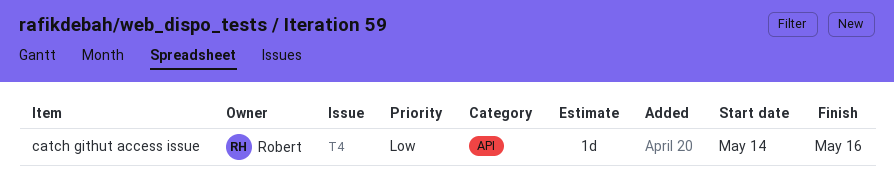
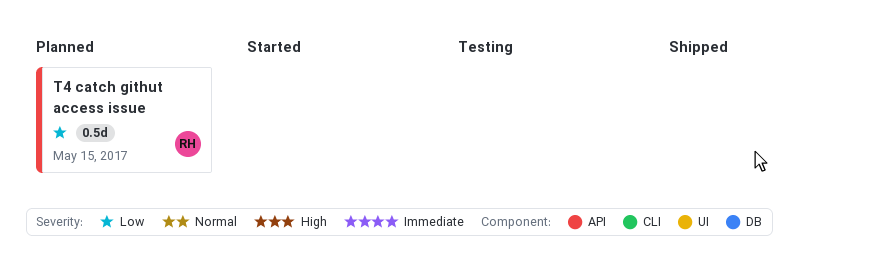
T4, estimate: 1d -> 0.5d
T4, due: May 16 -> May 15

